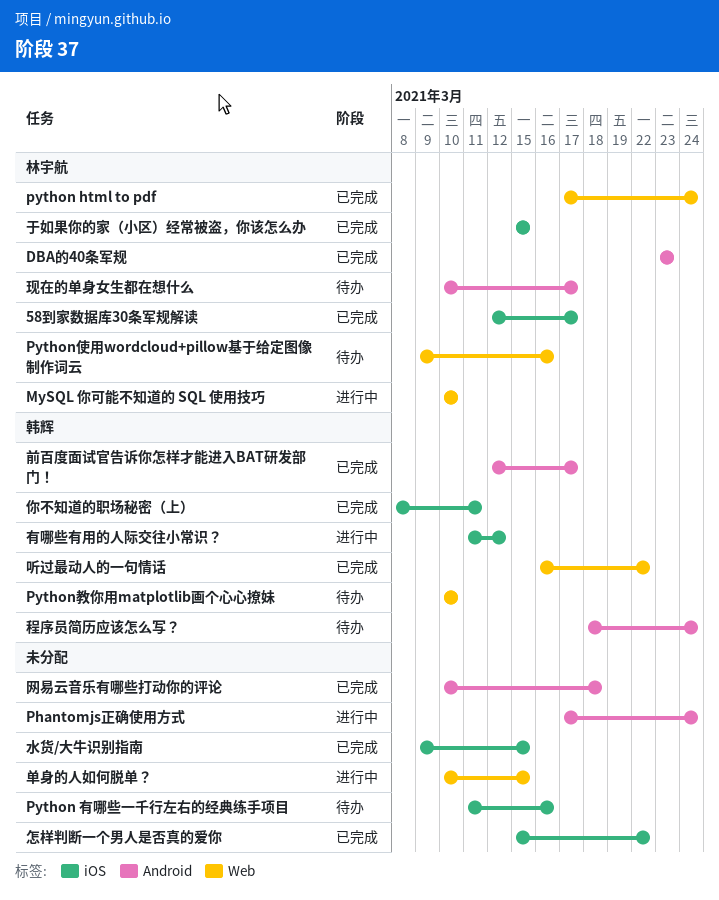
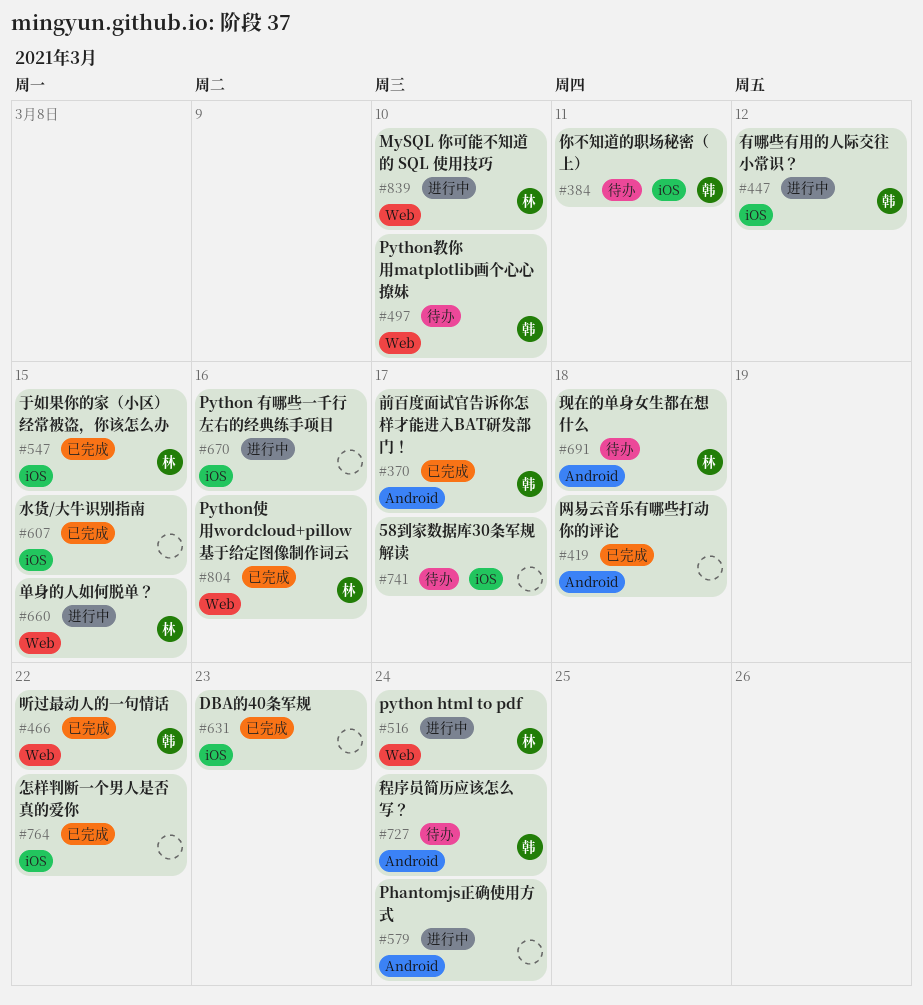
58到家数据库30条军规解读, status: 已完成 -> 待办
58到家数据库30条军规解读, owner: 林宇航 -> none
DBA的40条军规, owner: 林宇航 -> none
DBA的40条军规, label: Android -> iOS
python html to pdf, status: 已完成 -> 进行中
Python 有哪些一千行左右的经典练手项目, status: 待办 -> 进行中
Python使用wordcloud+pillow基于给定图像制作词云, status: 待办 -> 已完成
你不知道的职场秘密（上）, status: 已完成 -> 待办
单身的人如何脱单？, owner: none -> 林宇航
现在的单身女生都在想什么, due: Mar 17 -> Mar 18

